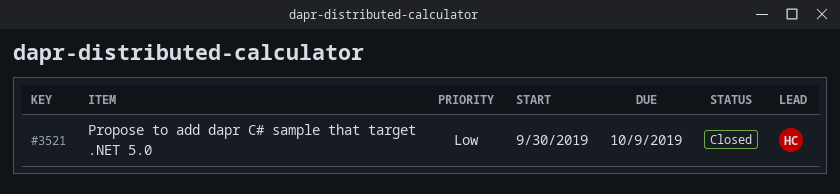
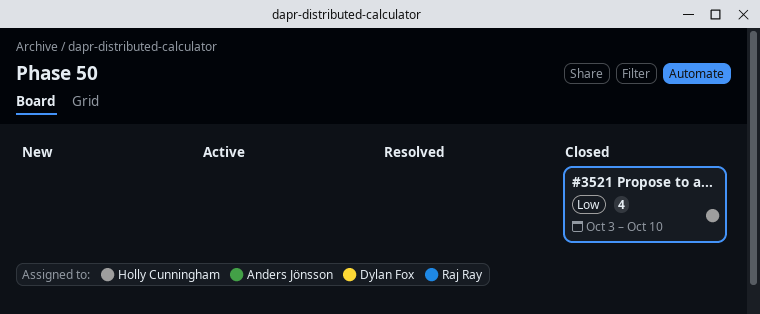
#3521, start: Sep 30 -> Oct 3
#3521, due: Oct 9 -> Oct 10

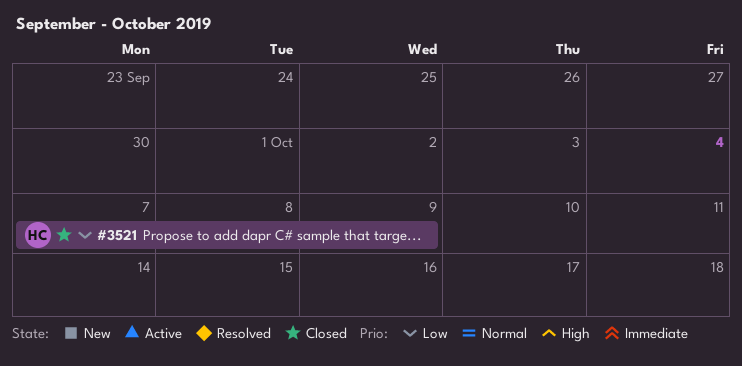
#3521, start: Oct 3 -> Oct 7
#3521, due: Oct 10 -> Oct 9

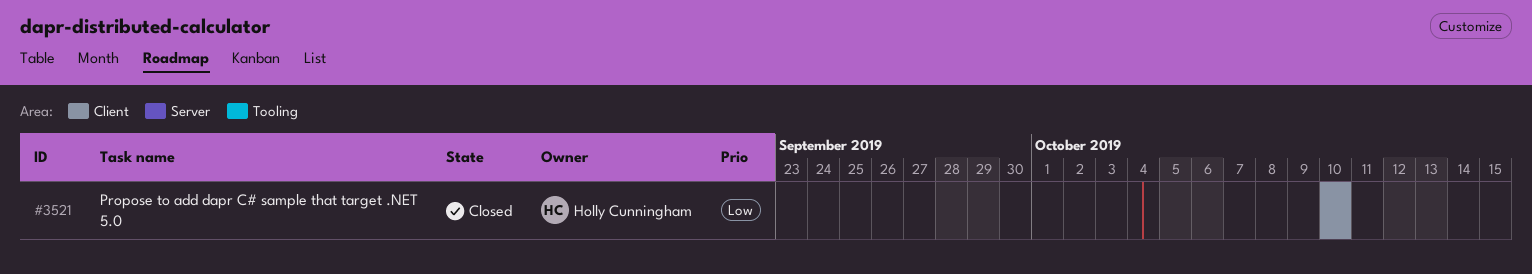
#3521, start: Oct 7 -> Oct 10
#3521, due: Oct 9 -> Oct 10

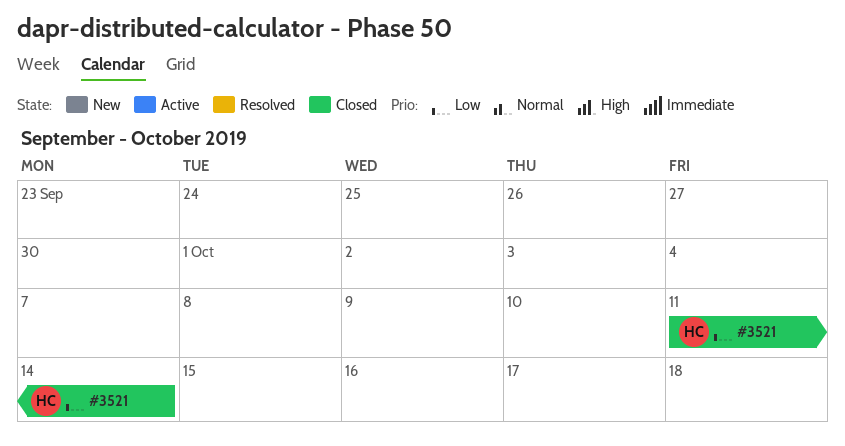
#3521, start: Oct 10 -> Oct 11
#3521, due: Oct 10 -> Oct 14

